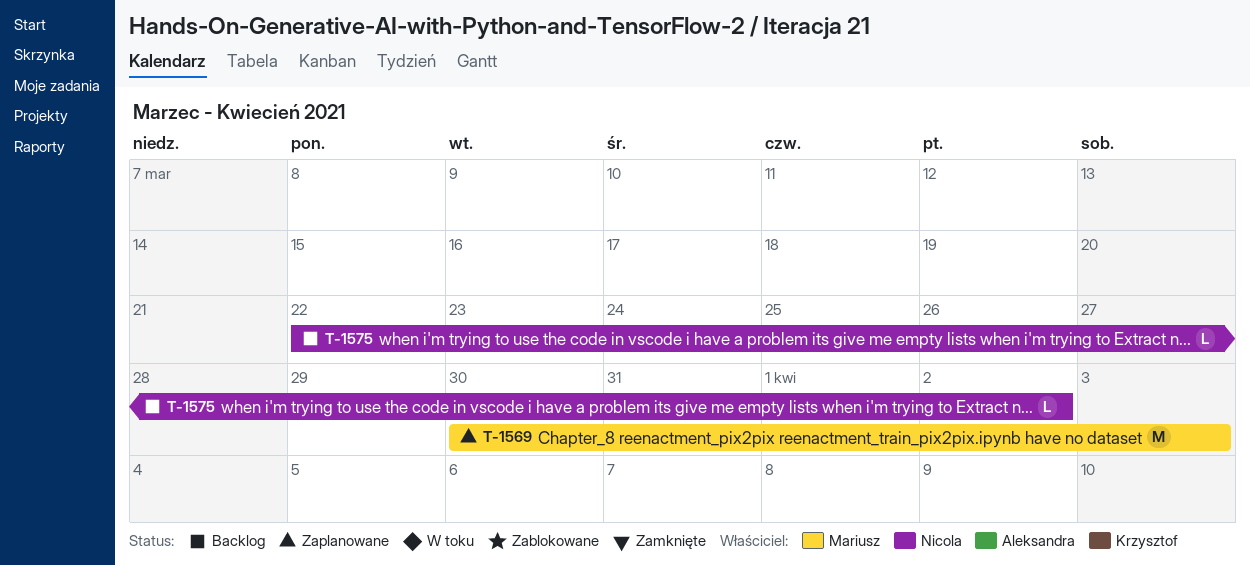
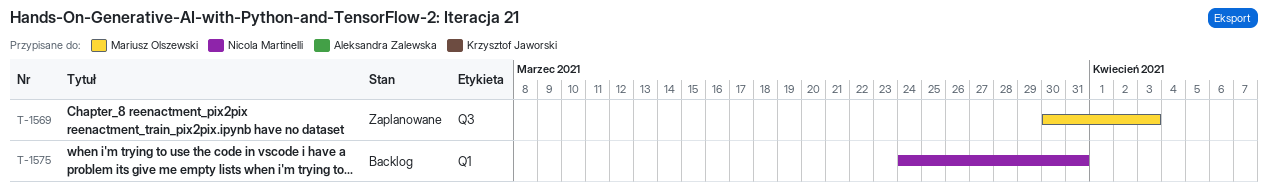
T-1575, start: Mar 22 -> Mar 24
T-1575, due: Apr 2 -> Mar 31

